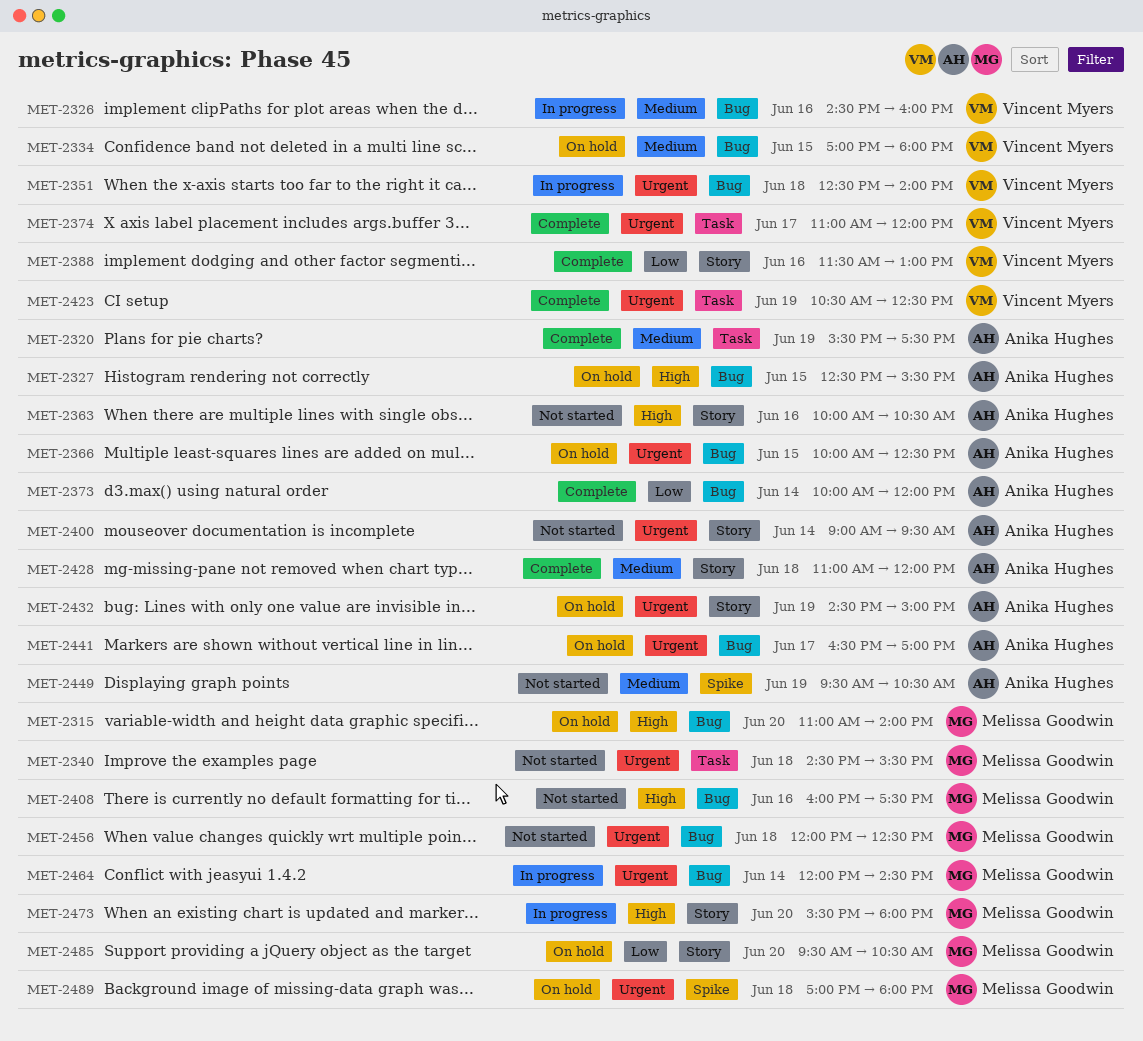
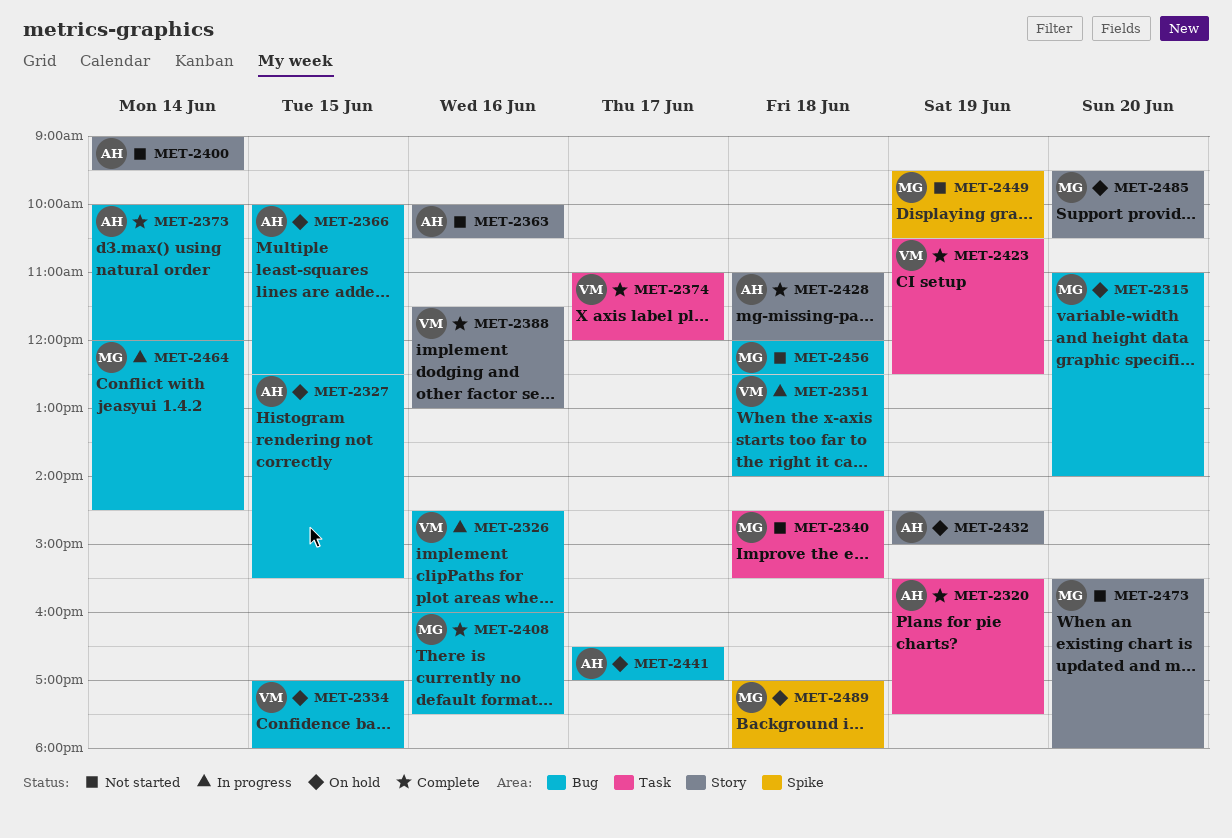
MET-2408, status: Not started -> Complete
MET-2449, owner: Anika Hughes -> Melissa Goodwin
MET-2473, status: In progress -> Not started

